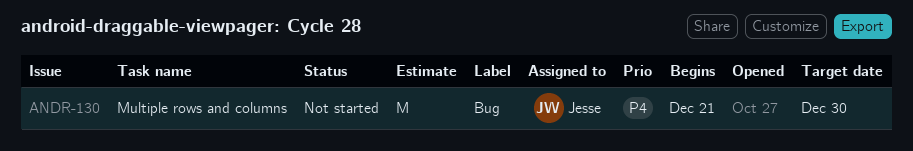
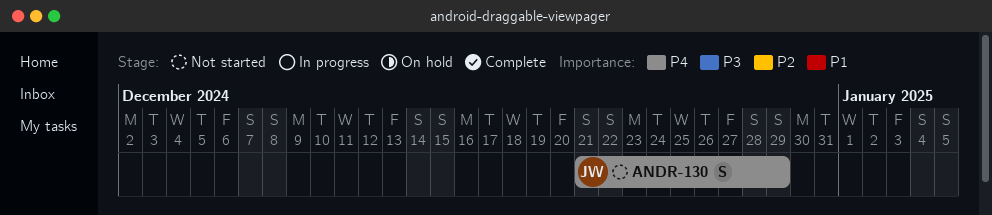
ANDR-130, estimate: M -> S
ANDR-130, due: Dec 30 -> Dec 29

